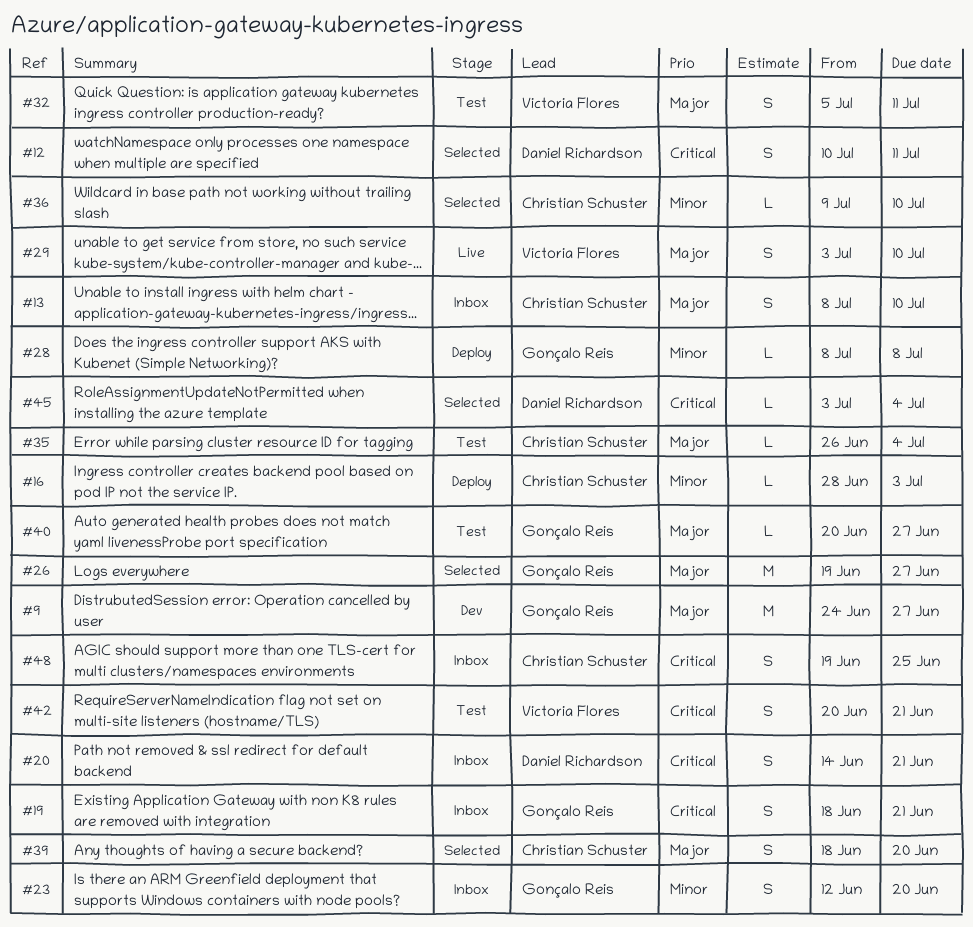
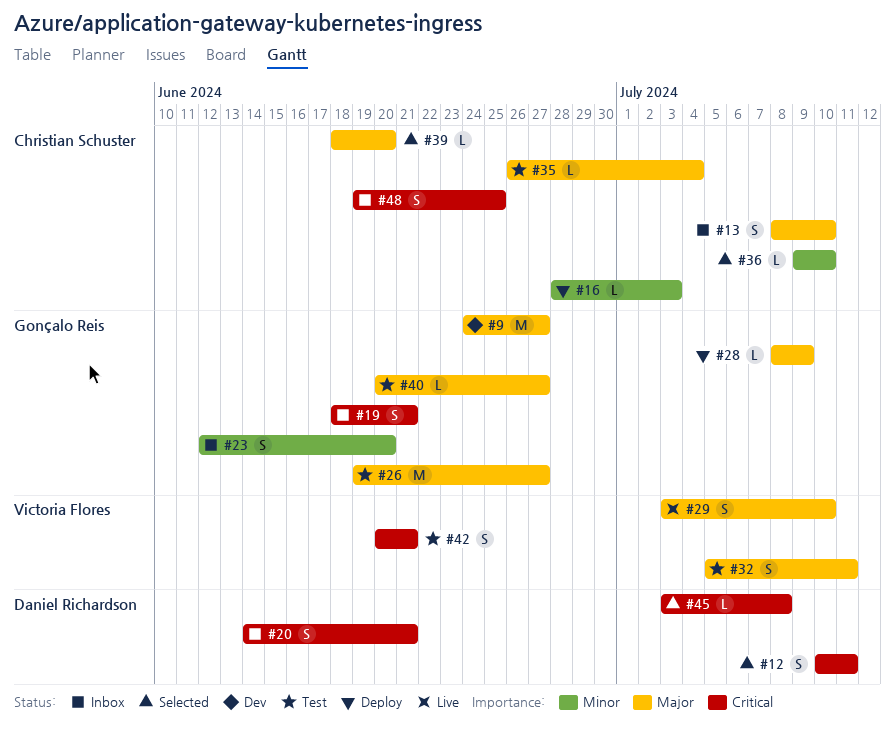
#26, status: Selected -> Test
#28, priority: Minor -> Major
#28, due: Jul 8 -> Jul 9
#39, estimate: S -> L
#45, due: Jul 4 -> Jul 8

